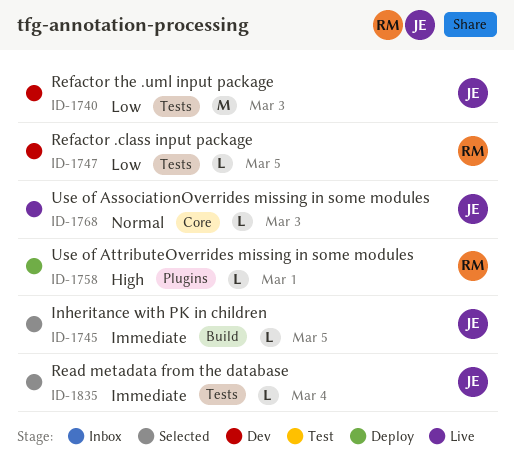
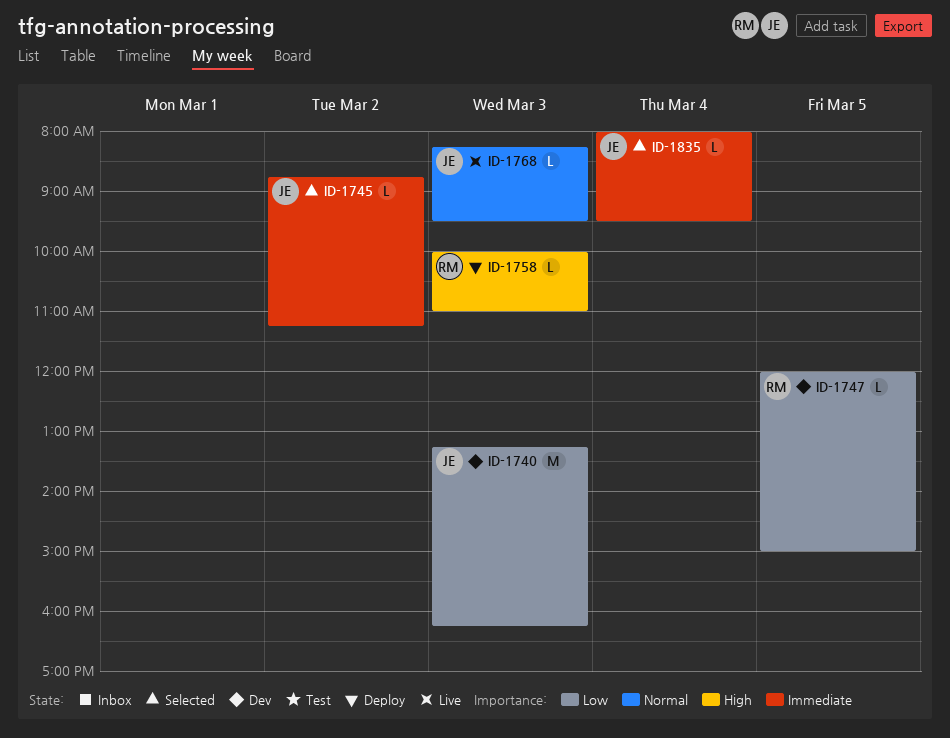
ID-1745, day: Mar 5 -> Mar 2
ID-1758, day: Mar 1 -> Mar 3

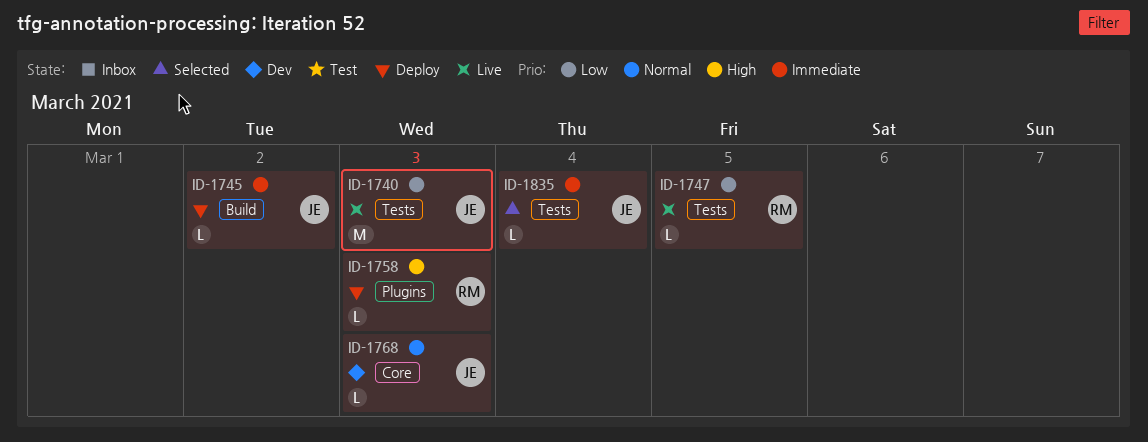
ID-1740, status: Dev -> Live
ID-1745, status: Selected -> Deploy
ID-1747, status: Dev -> Live
ID-1768, status: Live -> Dev

